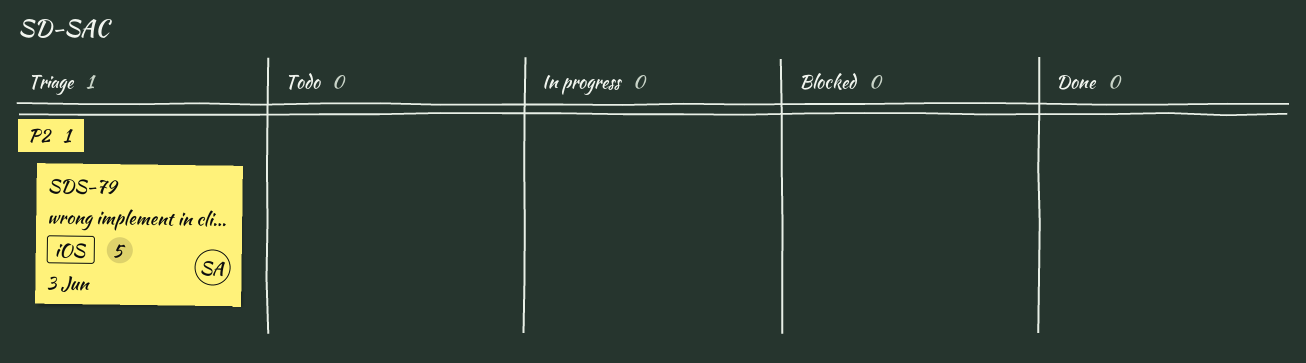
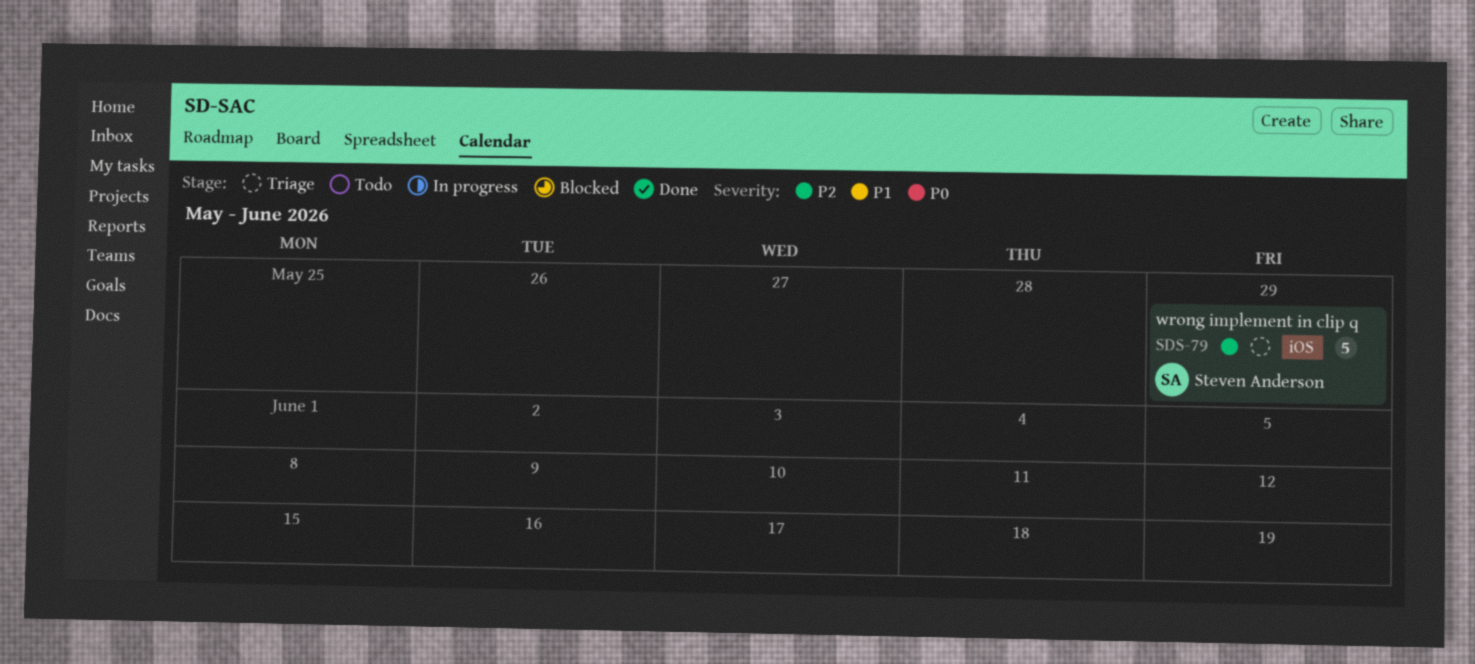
SDS-79, due: Jun 3 -> May 29

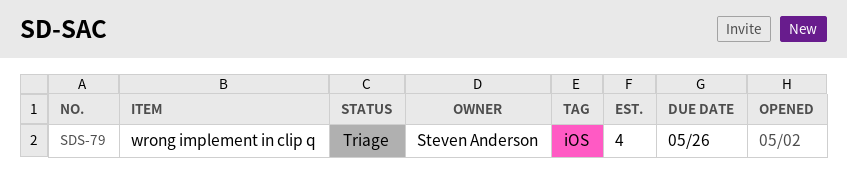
SDS-79, estimate: 5 -> 4
SDS-79, due: May 29 -> May 26

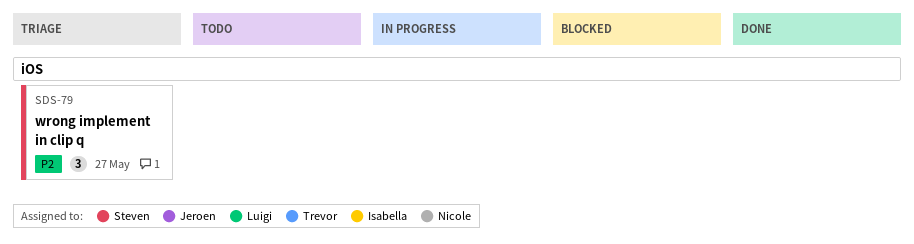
SDS-79, estimate: 4 -> 3
SDS-79, due: May 26 -> May 27

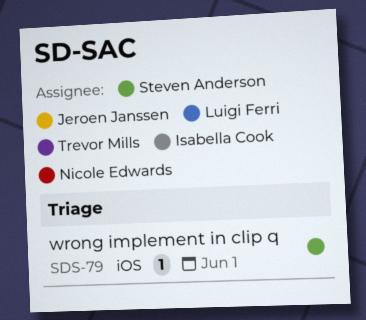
SDS-79, estimate: 3 -> 1
SDS-79, due: May 27 -> Jun 1

